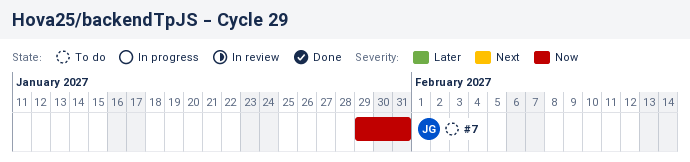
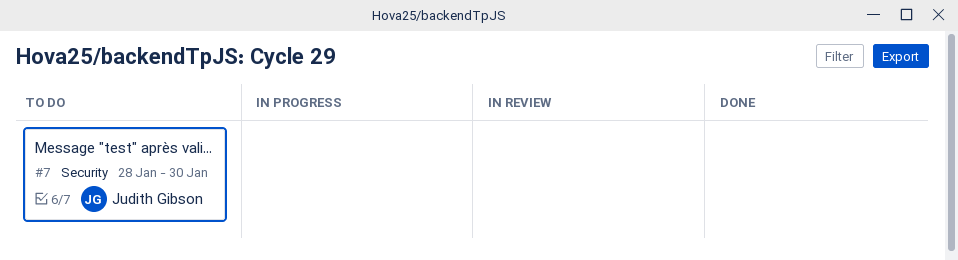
#7, start: Jan 29 -> Jan 28
#7, due: Jan 31 -> Jan 30

